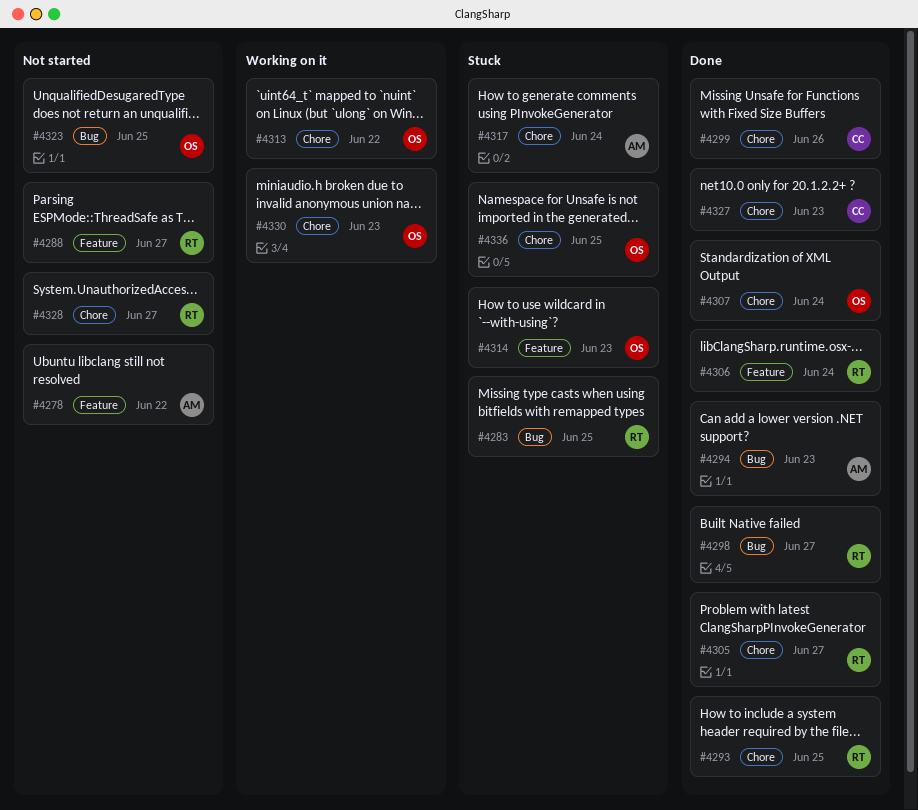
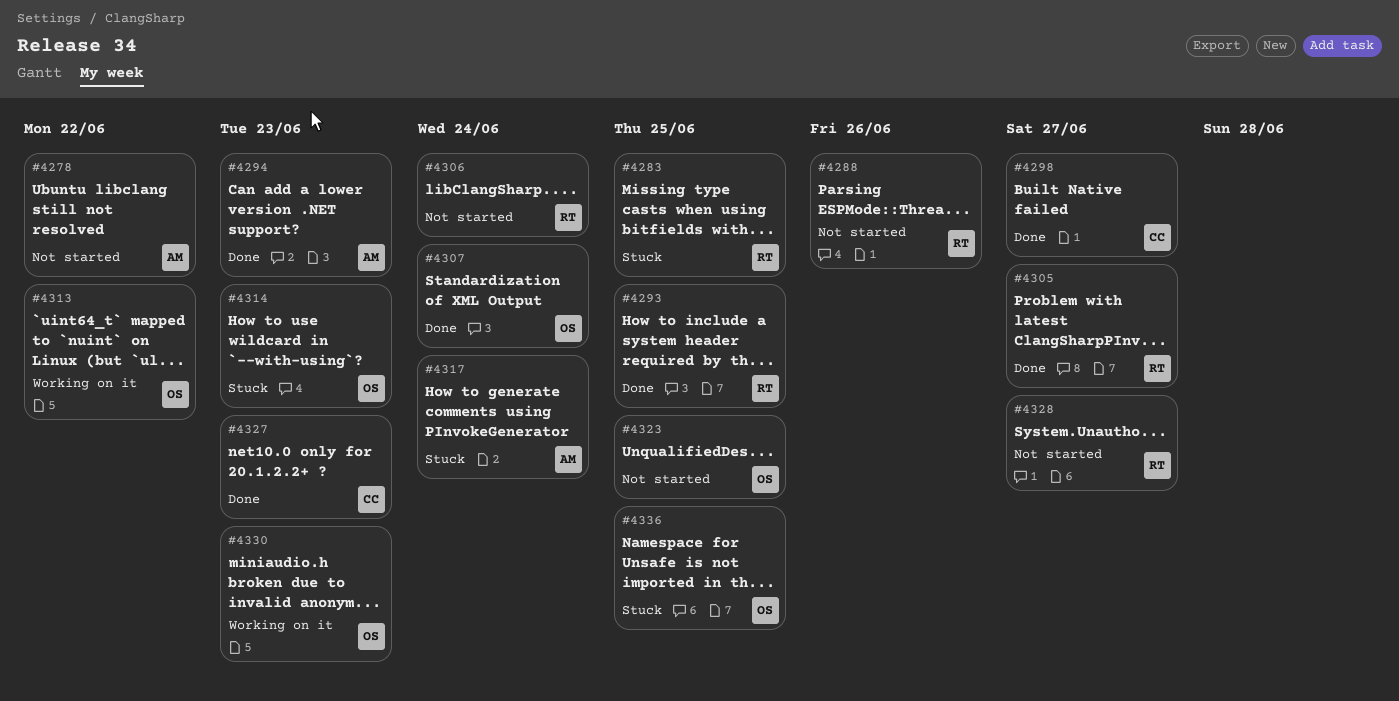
#4288, due: Jun 27 -> Jun 26
#4298, owner: RT -> CC
#4299: present -> none
#4306, status: Done -> Not started

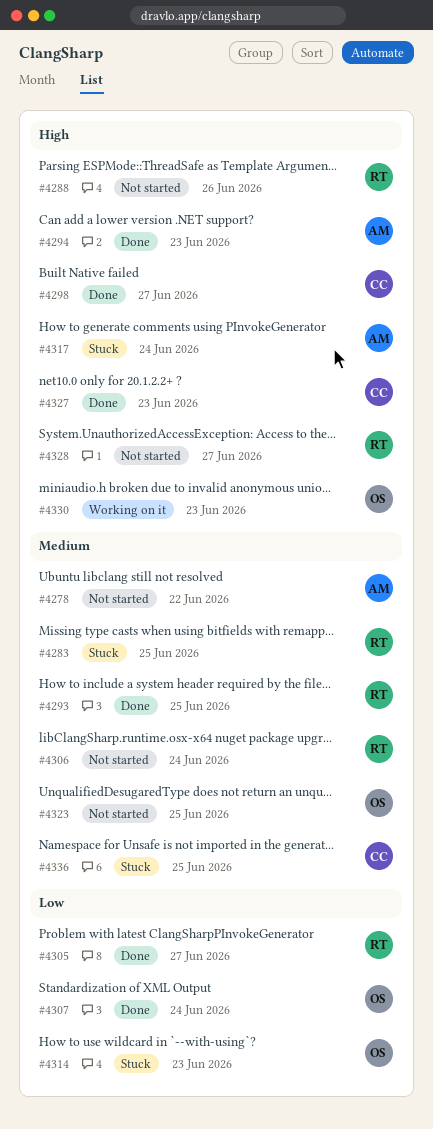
#4313: present -> none
#4336, owner: OS -> CC

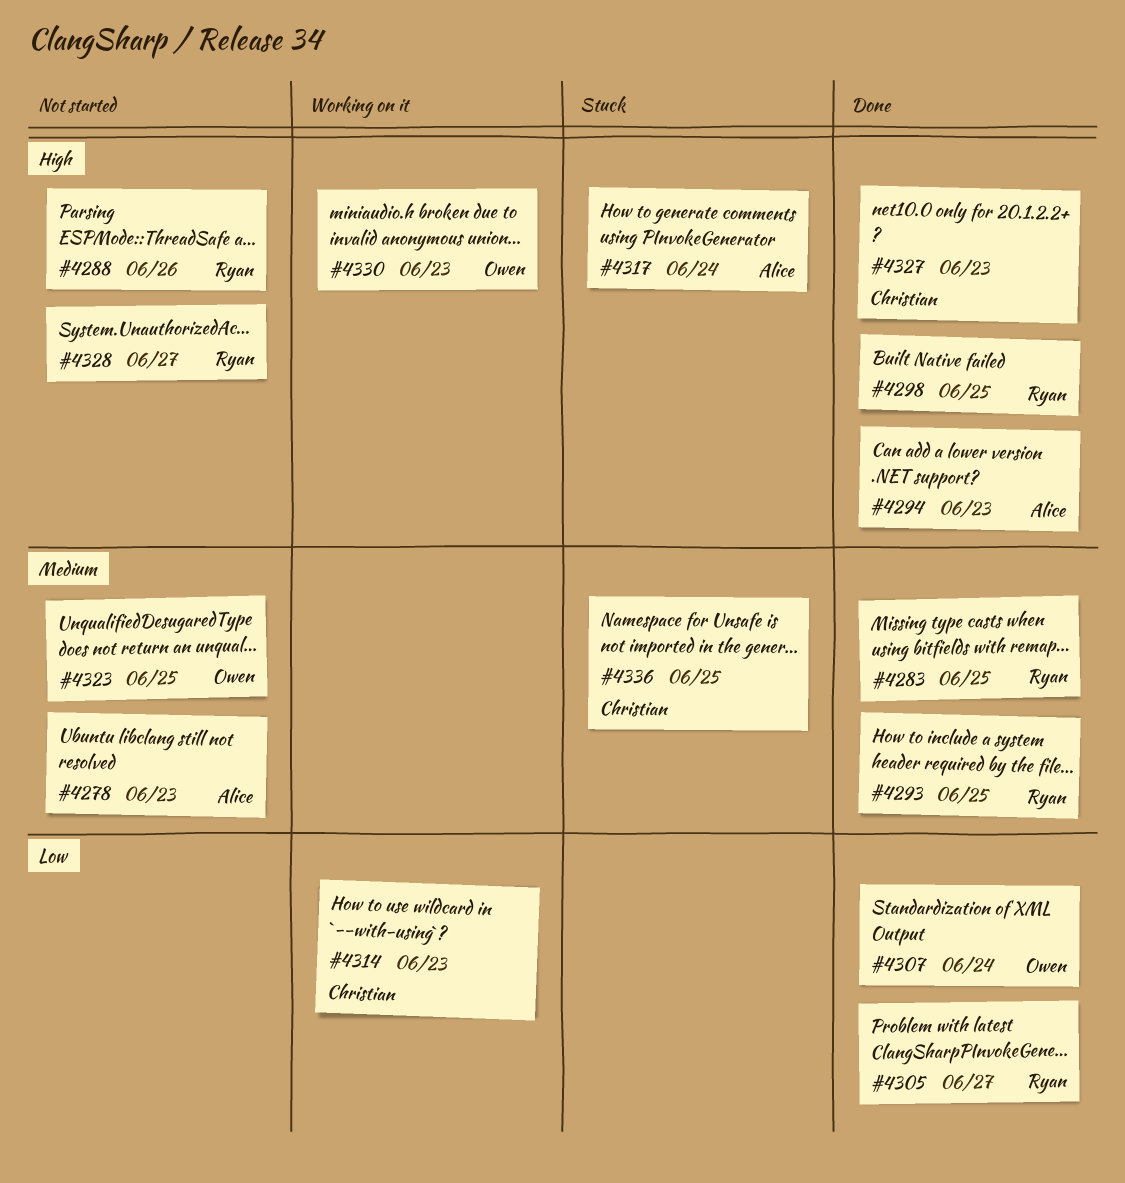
#4278, due: Jun 22 -> Jun 23
#4283, status: Stuck -> Done
#4298, owner: Christian -> Ryan
#4298, due: Jun 27 -> Jun 25
#4306: present -> none
#4314, status: Stuck -> Working on it
#4314, owner: Owen -> Christian

